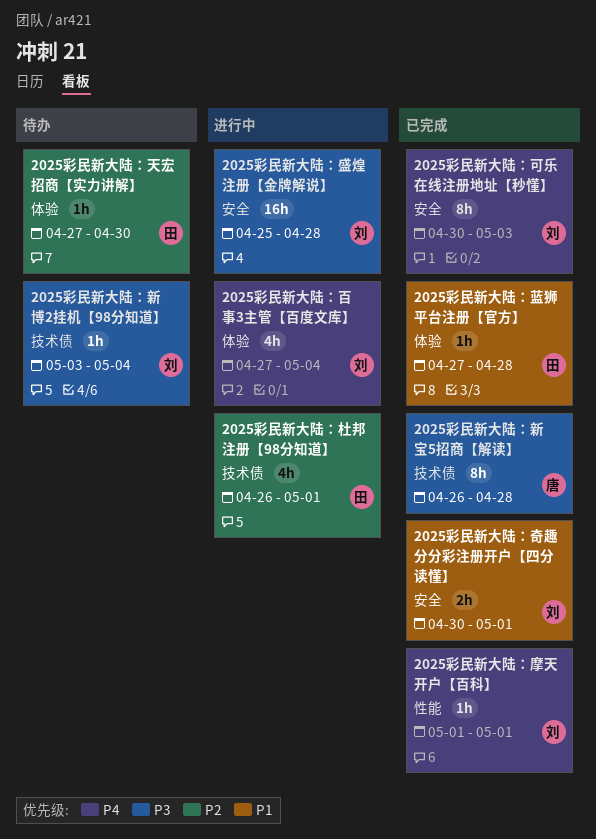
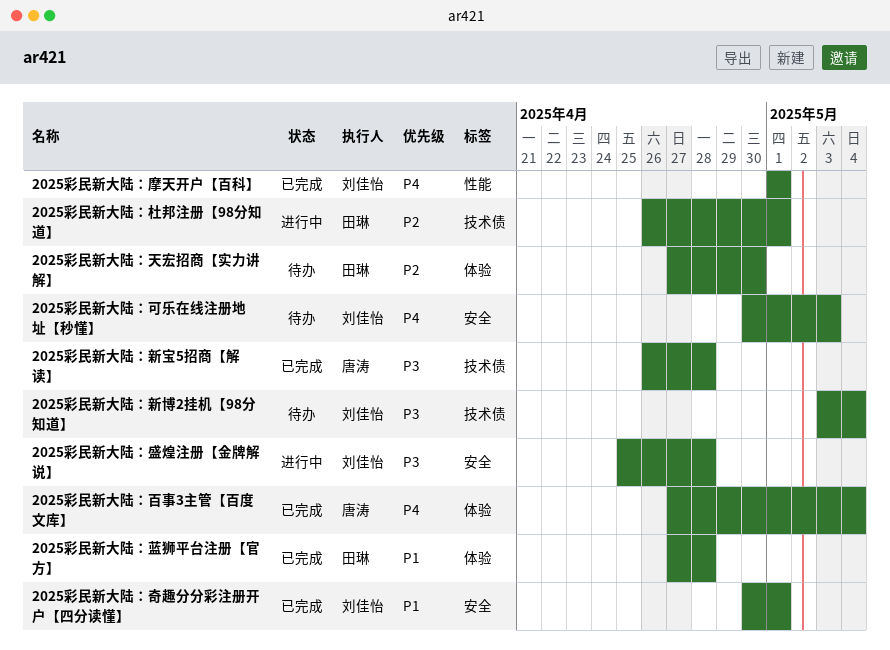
2025彩民新大陆：可乐在线注册地址【秒懂】, status: 已完成 -> 待办
2025彩民新大陆：百事3主管【百度文库】, status: 进行中 -> 已完成
2025彩民新大陆：百事3主管【百度文库】, owner: 刘佳怡 -> 唐涛

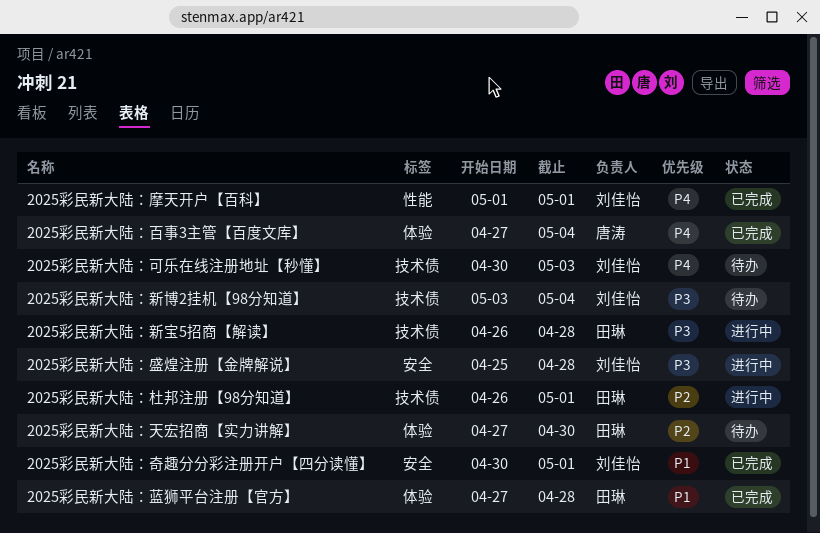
2025彩民新大陆：可乐在线注册地址【秒懂】, label: 安全 -> 技术债
2025彩民新大陆：新宝5招商【解读】, status: 已完成 -> 进行中
2025彩民新大陆：新宝5招商【解读】, owner: 唐涛 -> 田琳

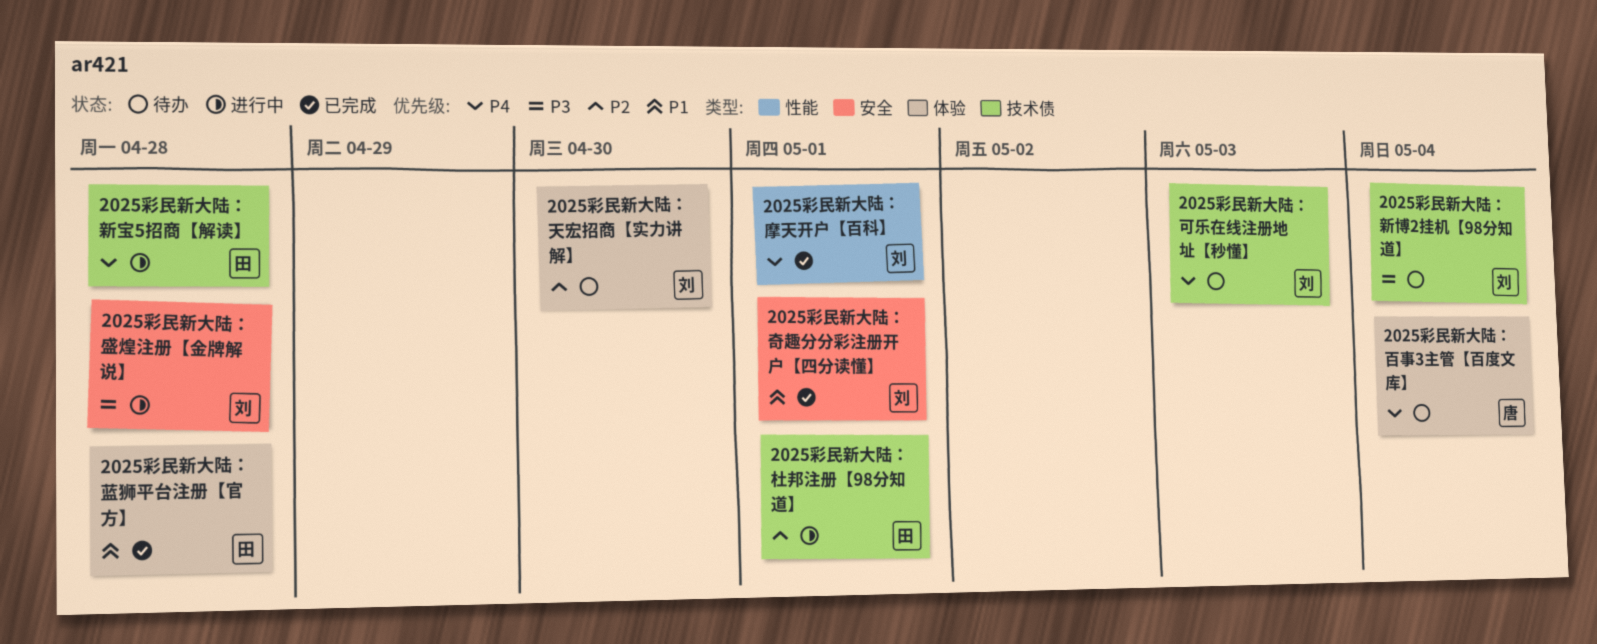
2025彩民新大陆：天宏招商【实力讲解】, owner: 田琳 -> 刘佳怡
2025彩民新大陆：新宝5招商【解读】, priority: P3 -> P4
2025彩民新大陆：百事3主管【百度文库】, status: 已完成 -> 待办

